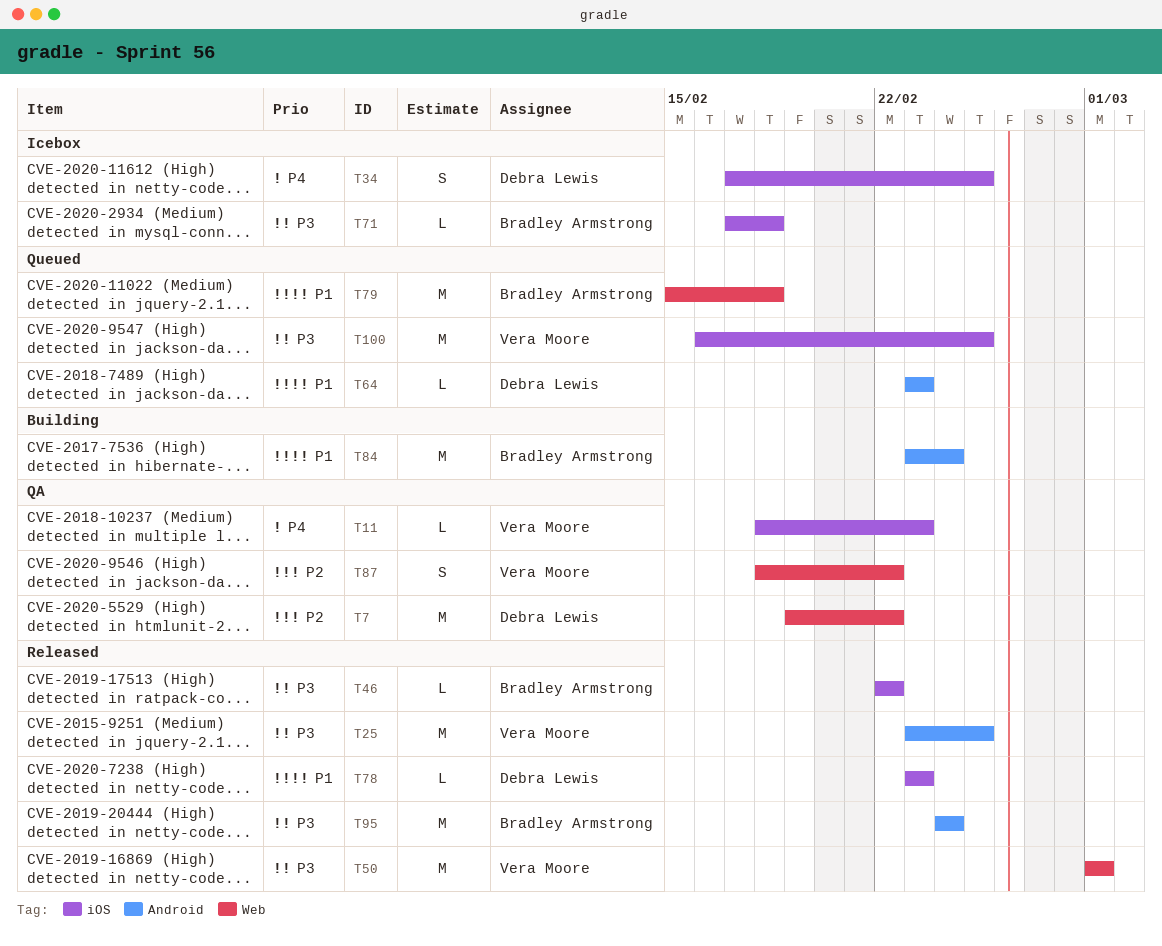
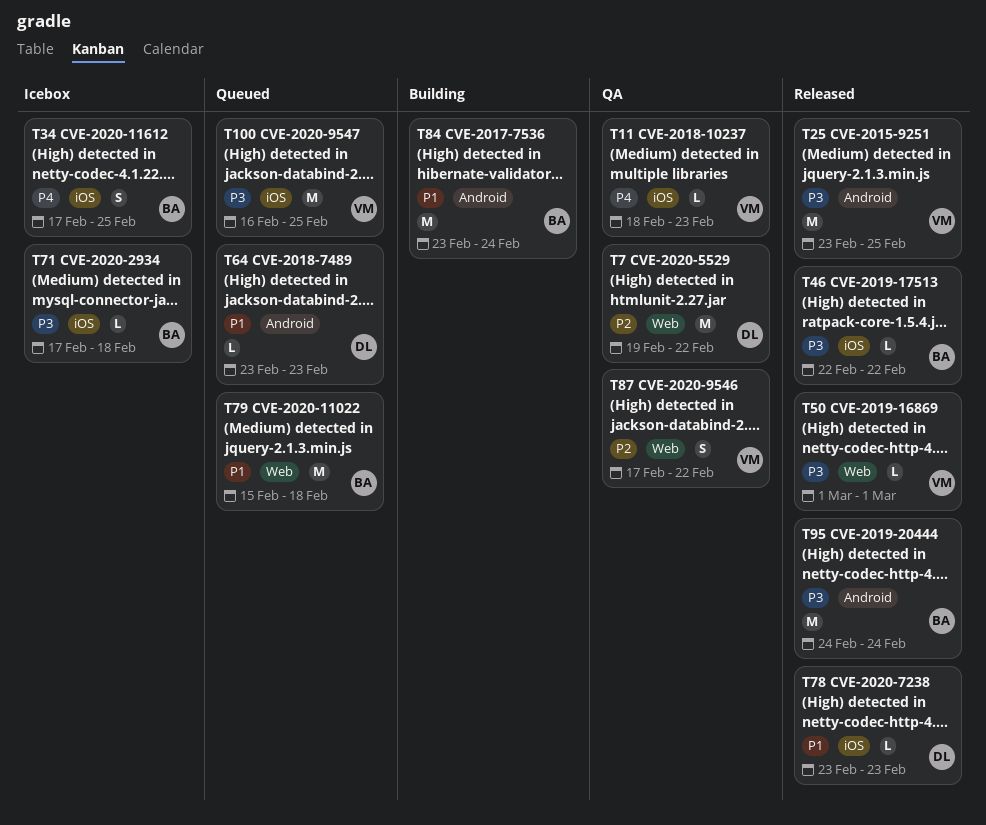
T34, owner: Debra Lewis -> Bradley Armstrong
T50, estimate: M -> L
T87, start: Feb 18 -> Feb 17

